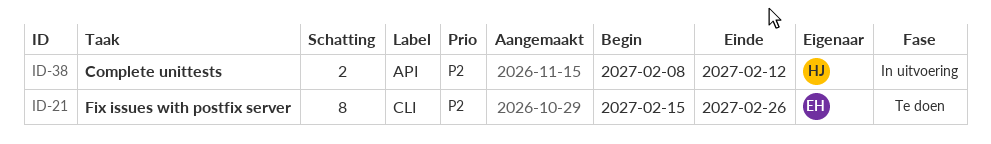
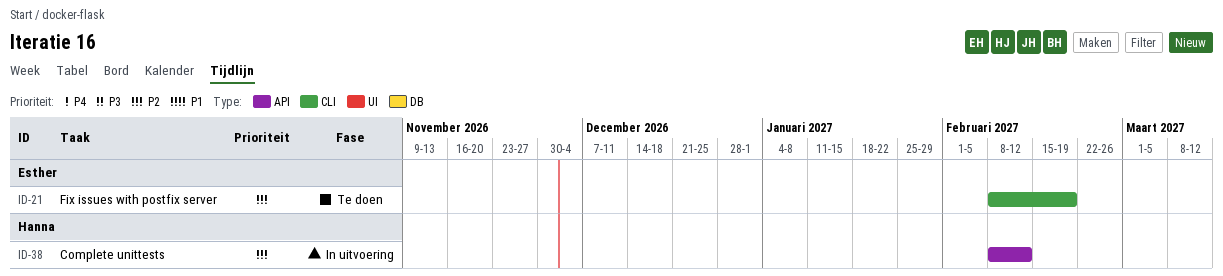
ID-21, start: Feb 15 -> Feb 8
ID-21, due: Feb 26 -> Feb 19

